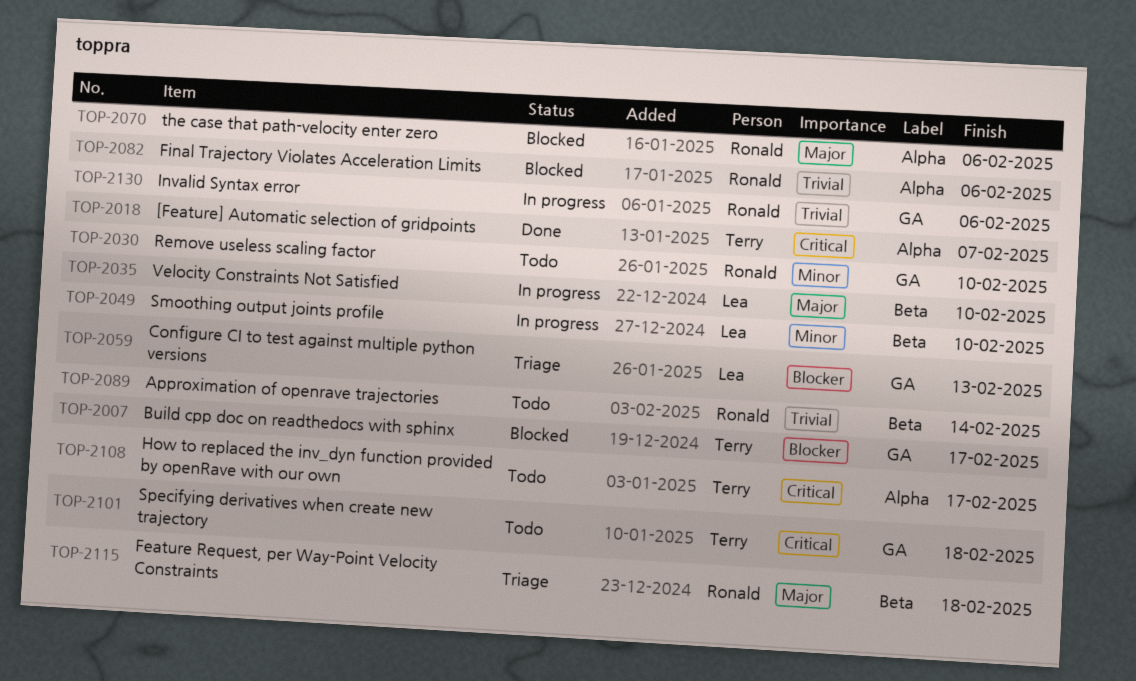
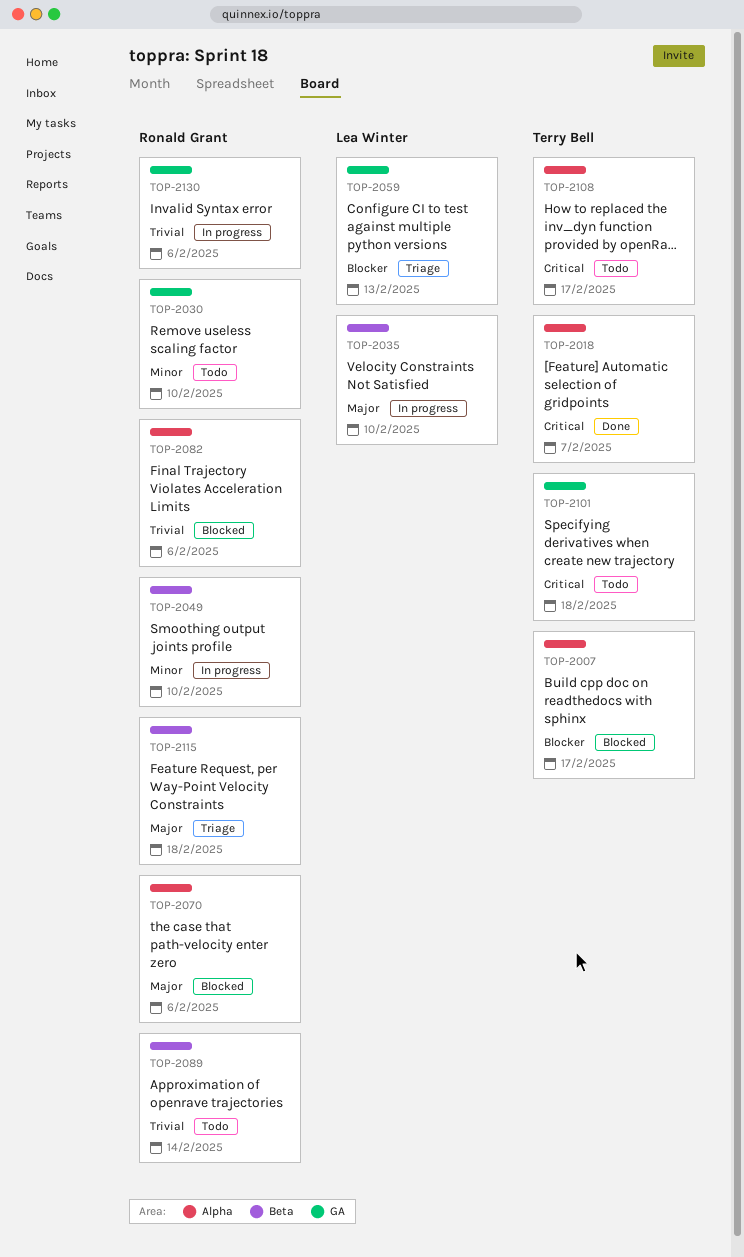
TOP-2007, label: GA -> Alpha
TOP-2049, owner: Lea Winter -> Ronald Grant

